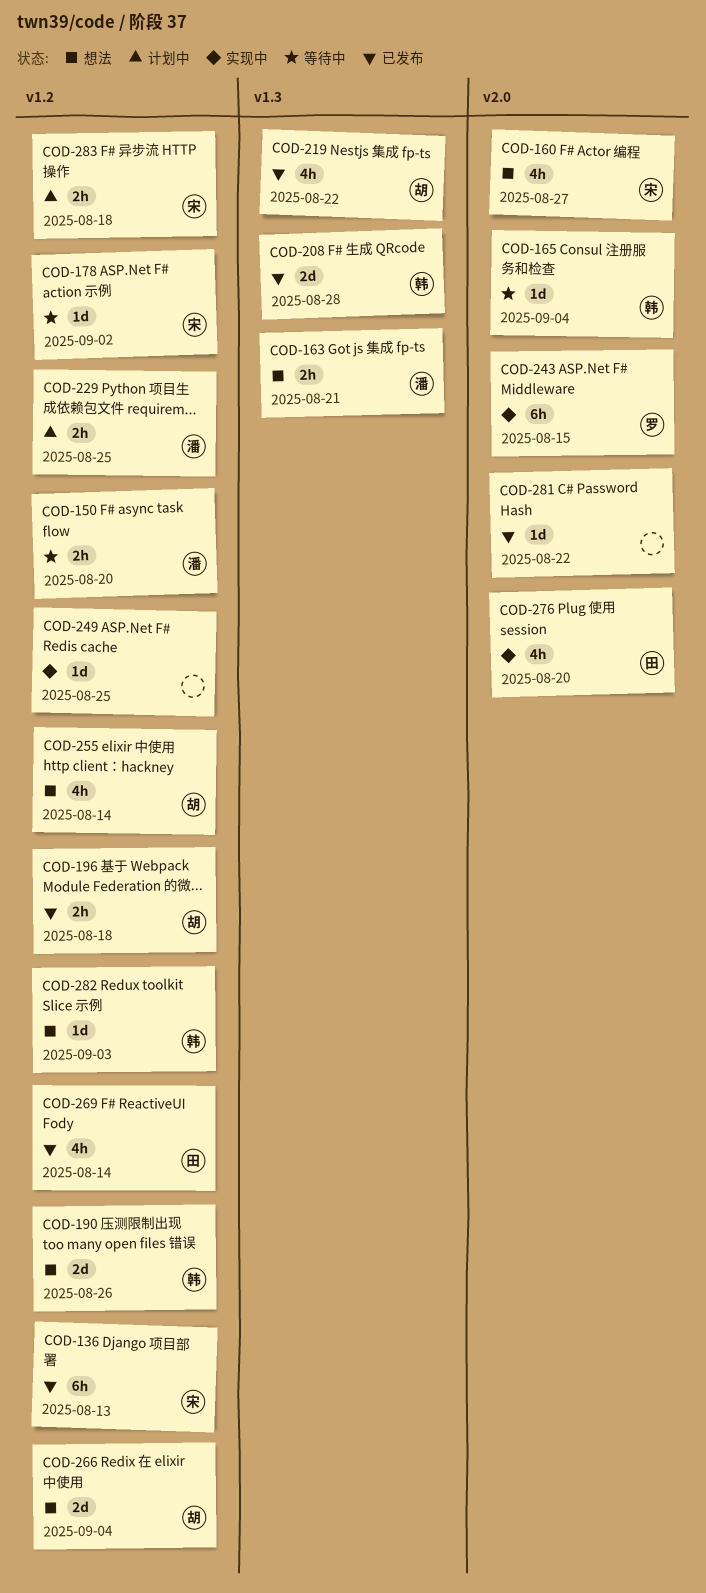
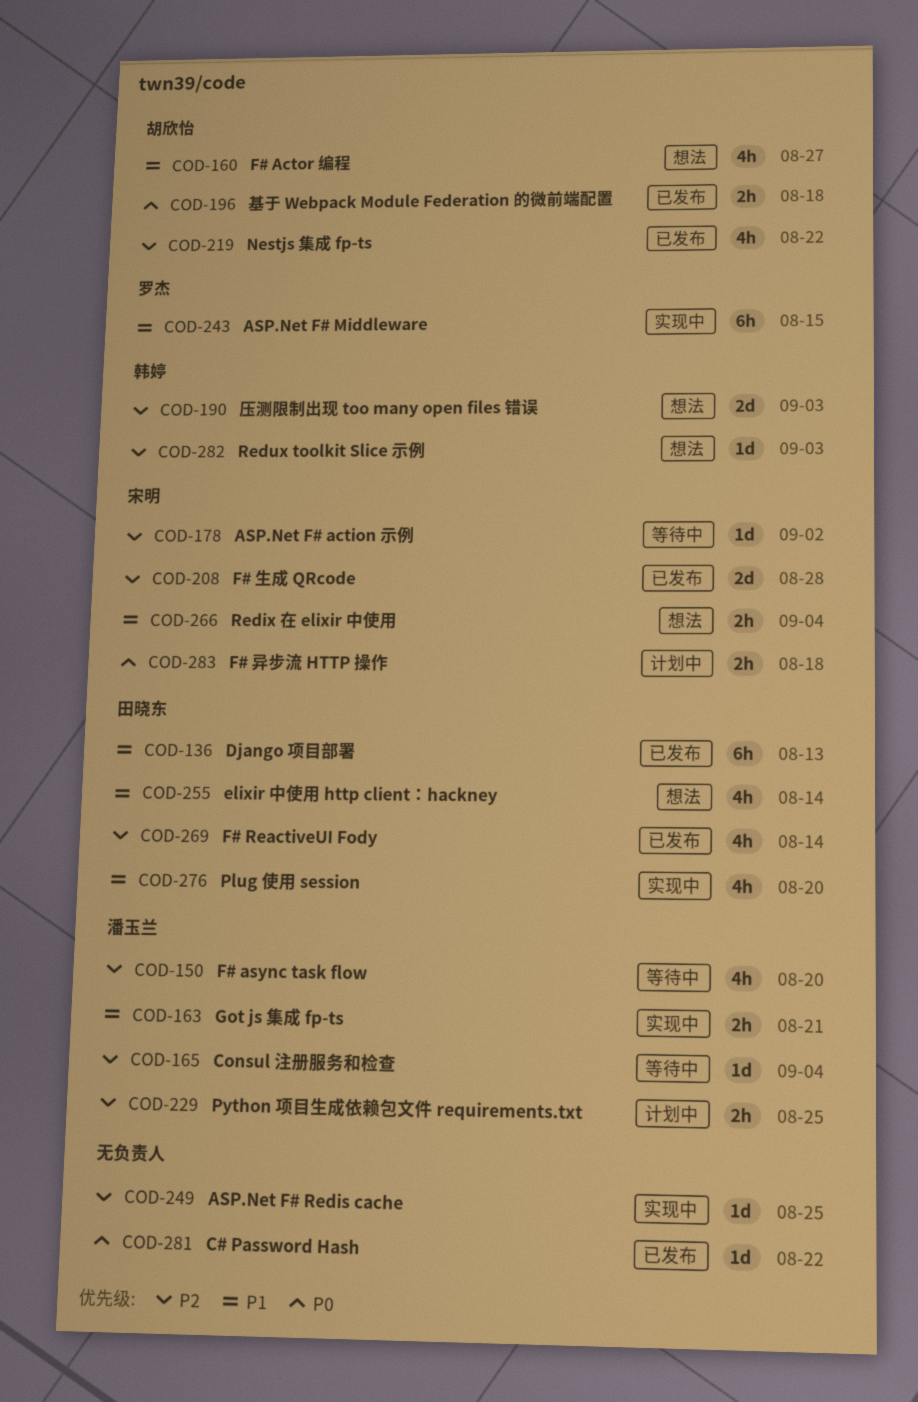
COD-136, owner: 宋明 -> 田晓东
COD-150, estimate: 2h -> 4h
COD-160, owner: 宋明 -> 胡欣怡
COD-163, status: 想法 -> 实现中
COD-165, owner: 韩婷 -> 潘玉兰
COD-190, due: Aug 26 -> Sep 3
COD-208, owner: 韩婷 -> 宋明
COD-255, owner: 胡欣怡 -> 田晓东
COD-266, owner: 胡欣怡 -> 宋明
COD-266, estimate: 2d -> 2h

